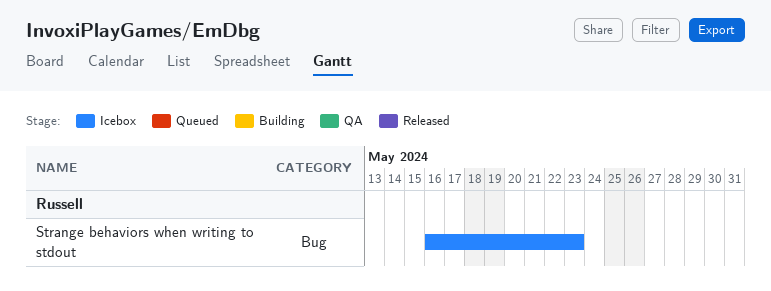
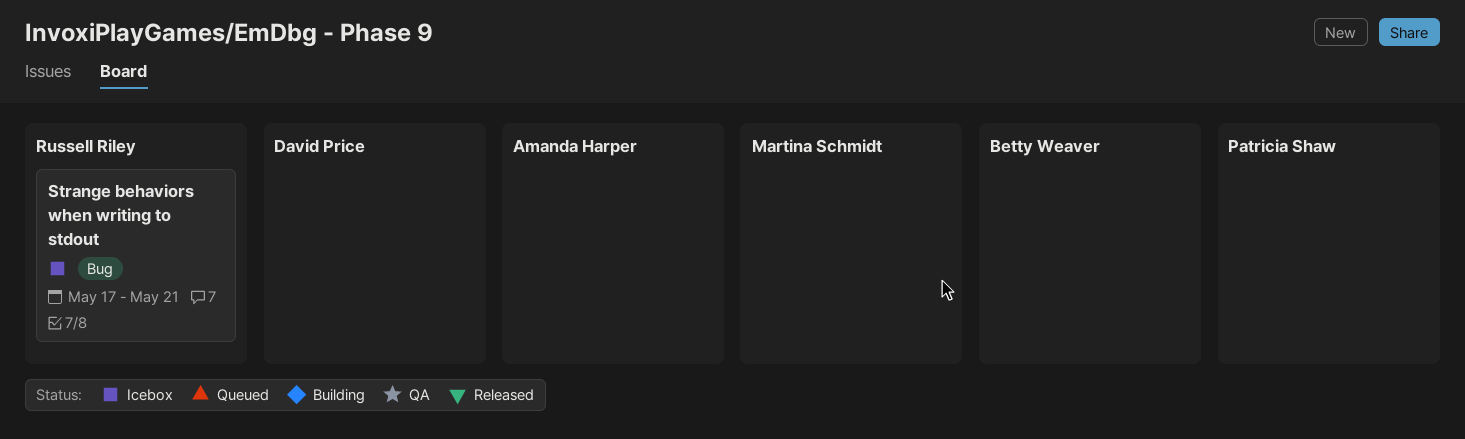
Strange behaviors when writing to stdout, start: May 16 -> May 17
Strange behaviors when writing to stdout, due: May 23 -> May 21

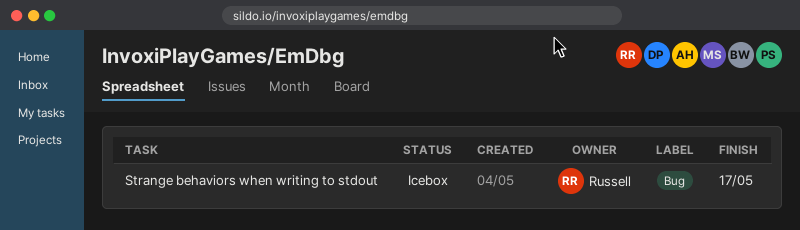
Strange behaviors when writing to stdout, due: May 21 -> May 17

